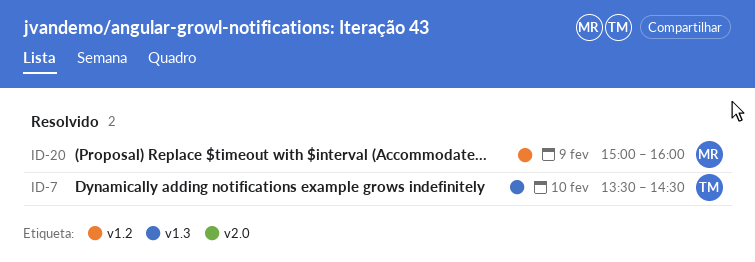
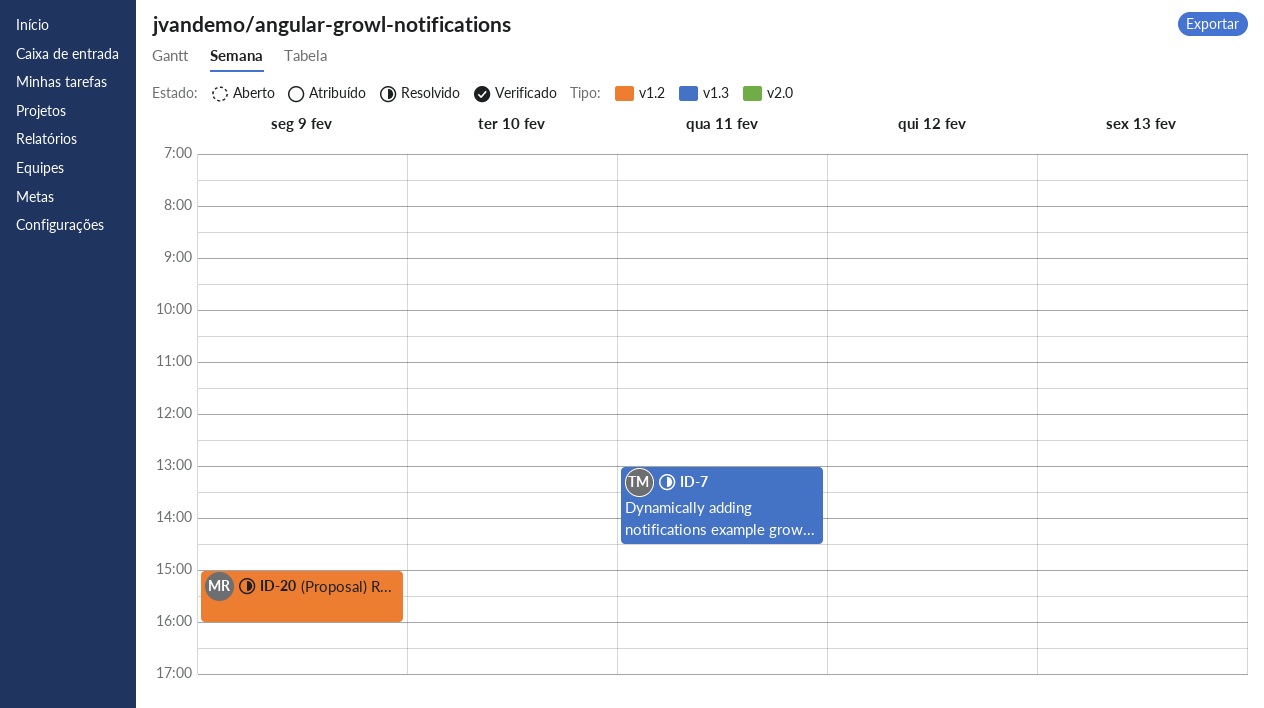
ID-7, day: Feb 10 -> Feb 11
ID-7, begins: 13:30 -> 13:00

